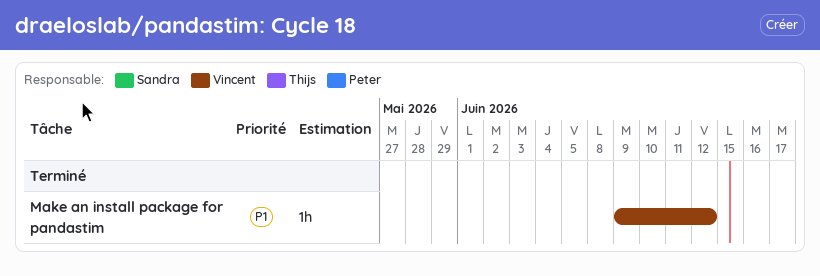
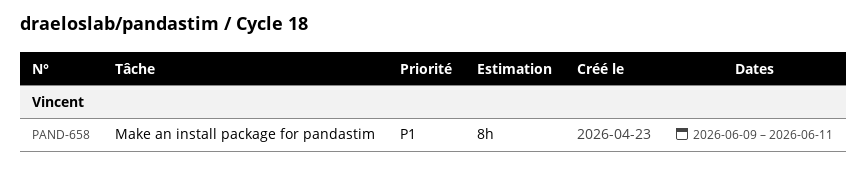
Make an install package for pandastim, estimate: 1h -> 8h
Make an install package for pandastim, due: Jun 12 -> Jun 11

